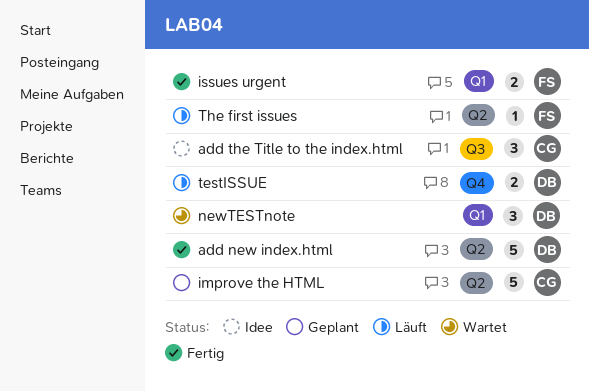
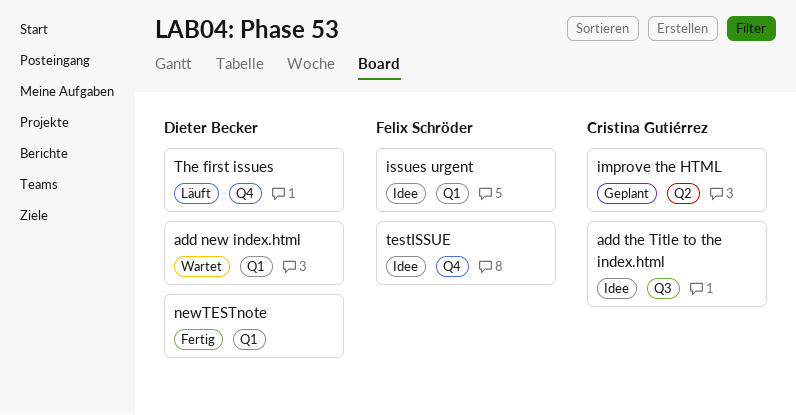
add new index.html, status: Fertig -> Wartet
add new index.html, label: Q2 -> Q1
issues urgent, status: Fertig -> Idee
newTESTnote, status: Wartet -> Fertig
testISSUE, status: Läuft -> Idee
testISSUE, owner: Dieter Becker -> Felix Schröder
The first issues, owner: Felix Schröder -> Dieter Becker
The first issues, label: Q2 -> Q4

